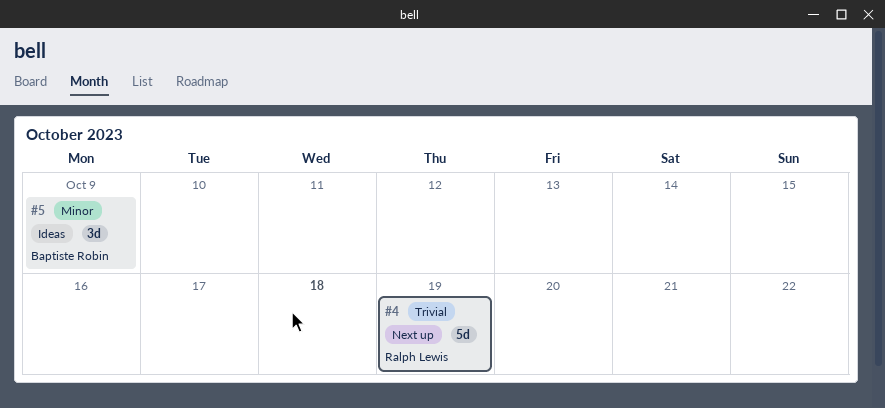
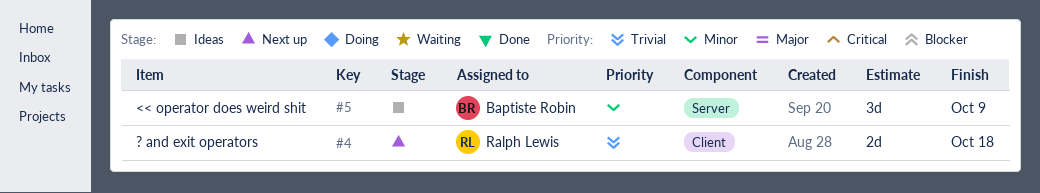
#4, estimate: 5d -> 2d
#4, due: Oct 19 -> Oct 18

